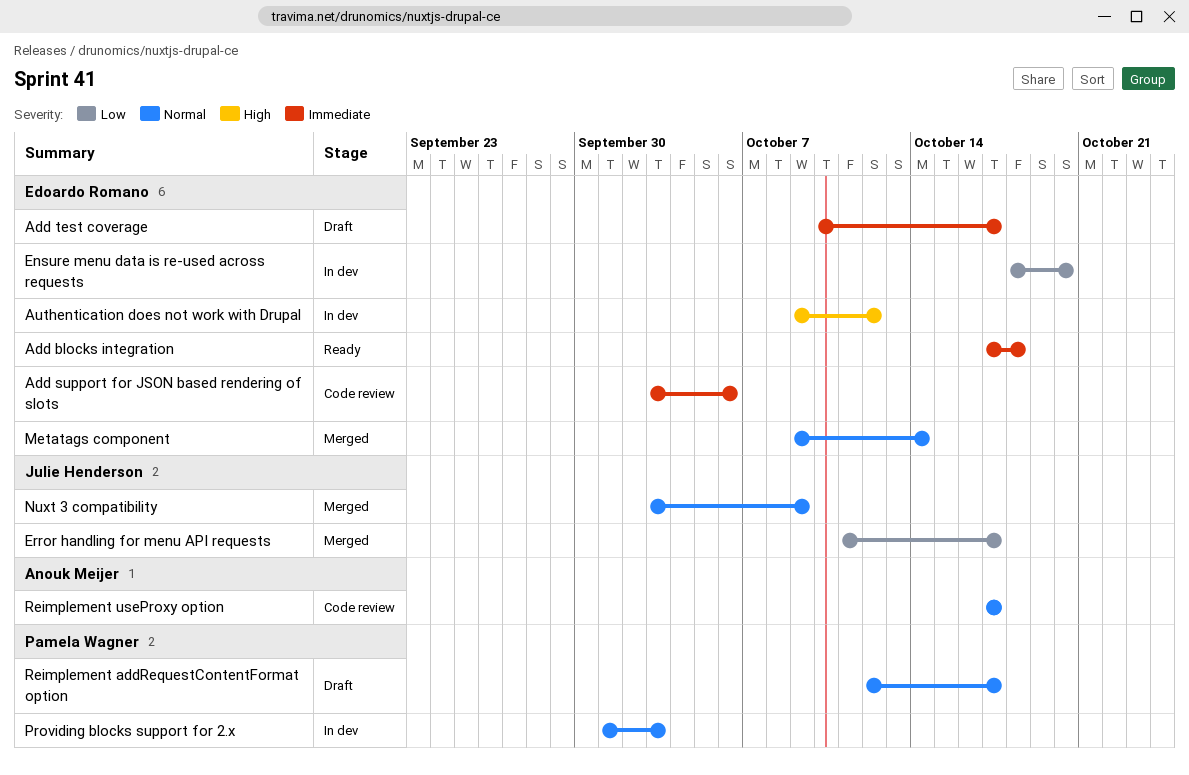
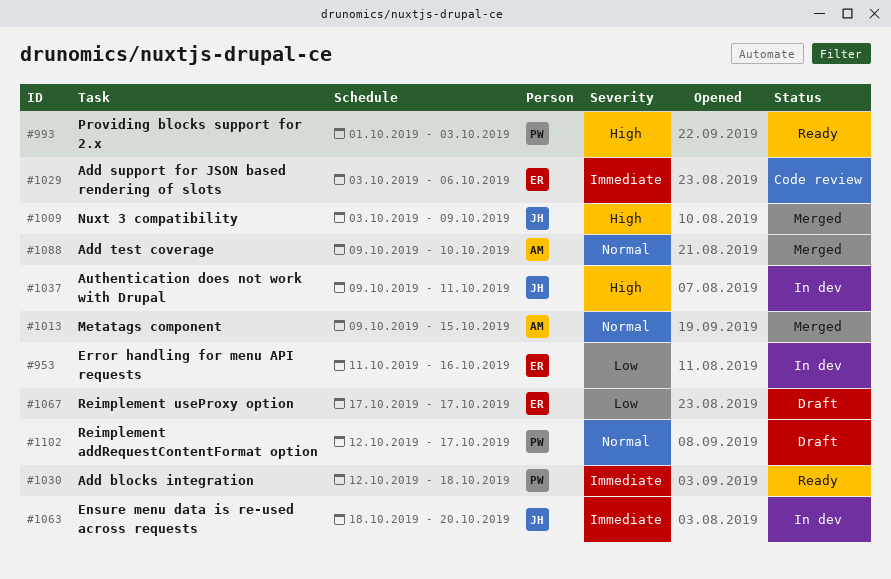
Add blocks integration, owner: Edoardo Romano -> Pamela Wagner
Add blocks integration, start: Oct 17 -> Oct 12
Add test coverage, status: Draft -> Merged
Add test coverage, owner: Edoardo Romano -> Anouk Meijer
Add test coverage, priority: Immediate -> Normal
Add test coverage, start: Oct 10 -> Oct 9
Add test coverage, due: Oct 17 -> Oct 10
Authentication does not work with Drupal, owner: Edoardo Romano -> Julie Henderson
Authentication does not work with Drupal, due: Oct 12 -> Oct 11
Ensure menu data is re-used across requests, owner: Edoardo Romano -> Julie Henderson
Ensure menu data is re-used across requests, priority: Low -> Immediate
Error handling for menu API requests, status: Merged -> In dev
Error handling for menu API requests, owner: Julie Henderson -> Edoardo Romano
Error handling for menu API requests, due: Oct 17 -> Oct 16
Metatags component, owner: Edoardo Romano -> Anouk Meijer
Metatags component, due: Oct 14 -> Oct 15
Nuxt 3 compatibility, priority: Normal -> High
Providing blocks support for 2.x, status: In dev -> Ready
Providing blocks support for 2.x, priority: Normal -> High
Reimplement useProxy option, status: Code review -> Draft
Reimplement useProxy option, owner: Anouk Meijer -> Edoardo Romano
Reimplement useProxy option, priority: Normal -> Low

